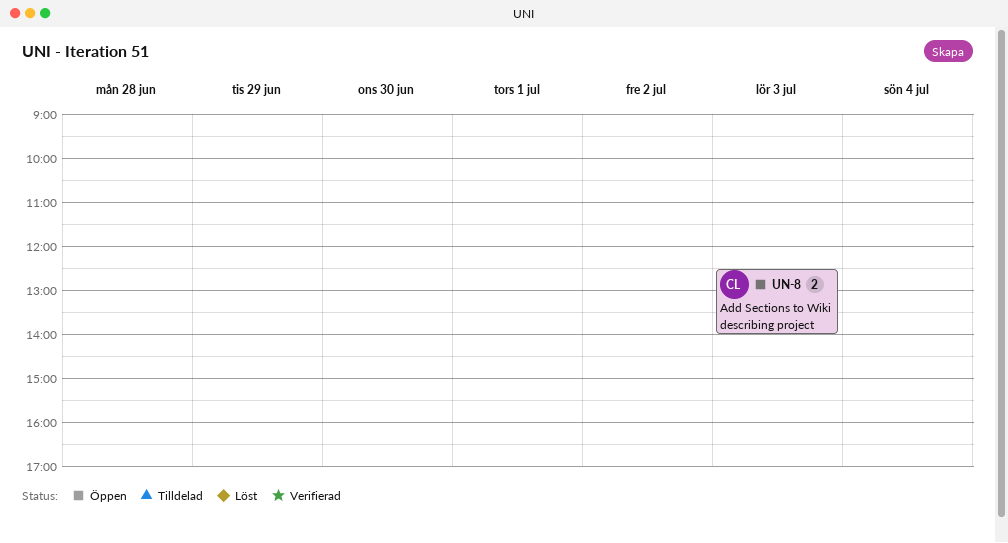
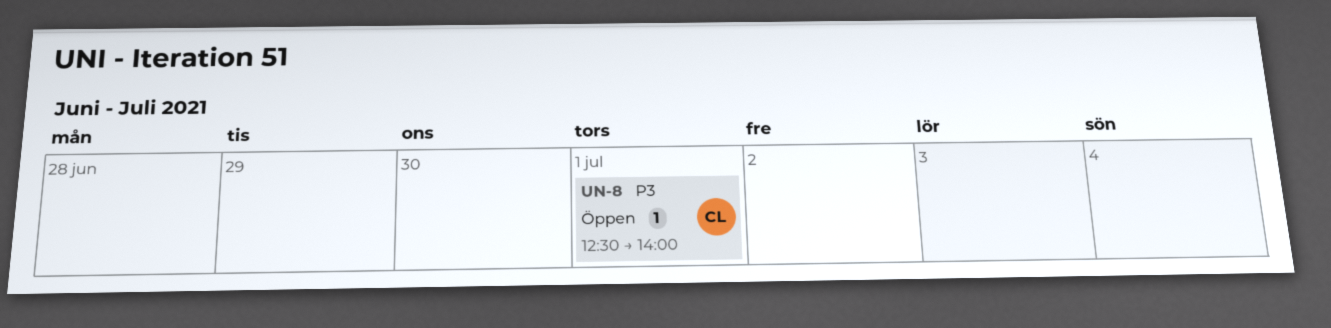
UN-8, estimate: 2 -> 1
UN-8, day: Jul 3 -> Jul 1

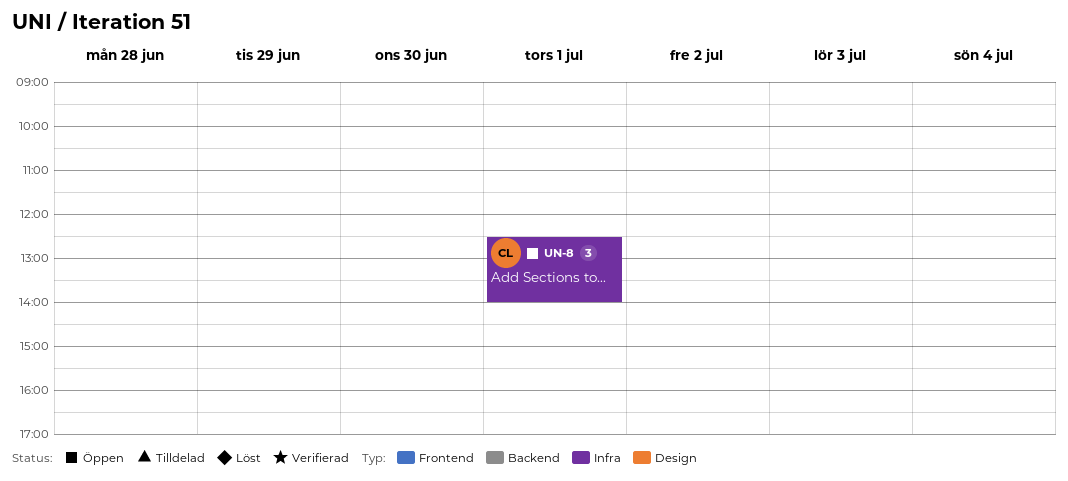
UN-8, estimate: 1 -> 3

